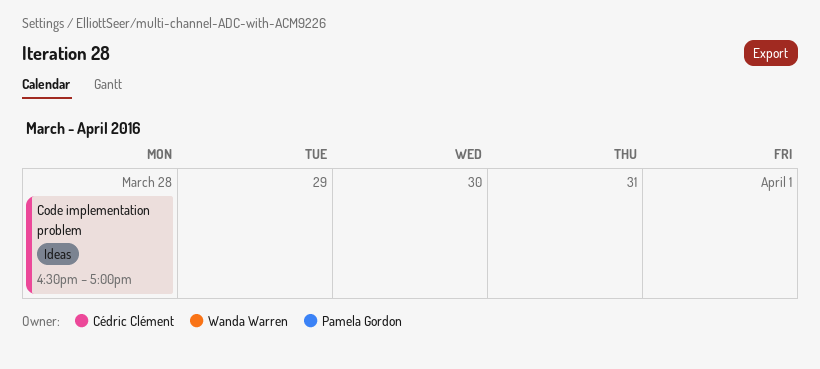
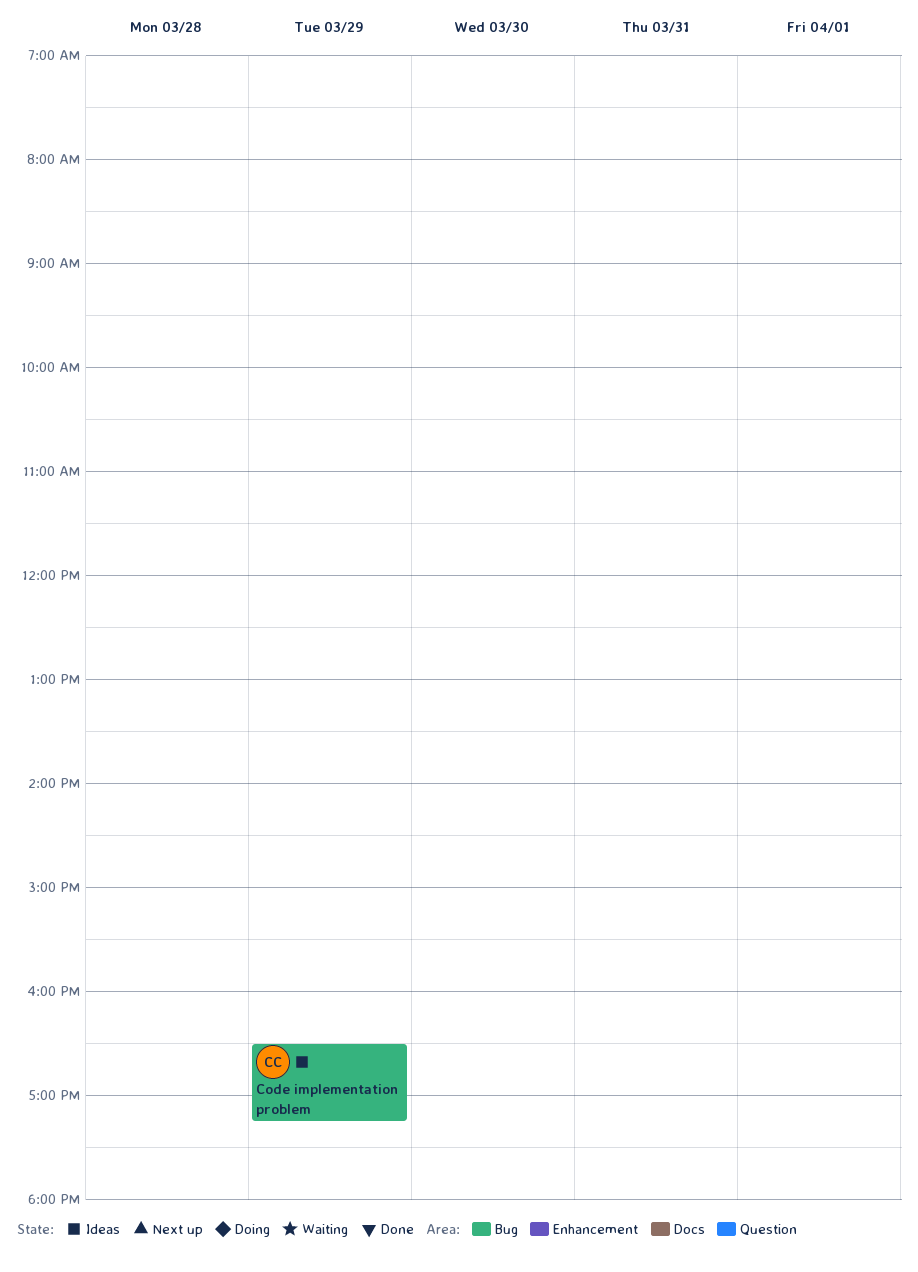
Code implementation problem, day: Mar 28 -> Mar 29
Code implementation problem, ends: 17:00 -> 17:15

